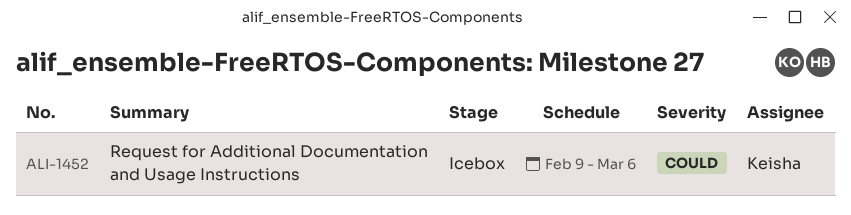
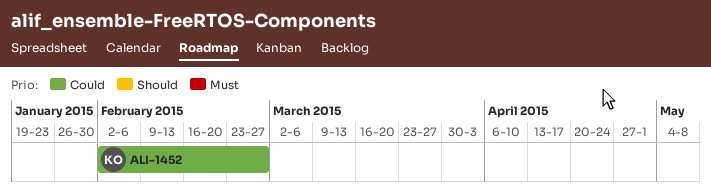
ALI-1452, start: Feb 9 -> Feb 2
ALI-1452, due: Mar 6 -> Feb 27

